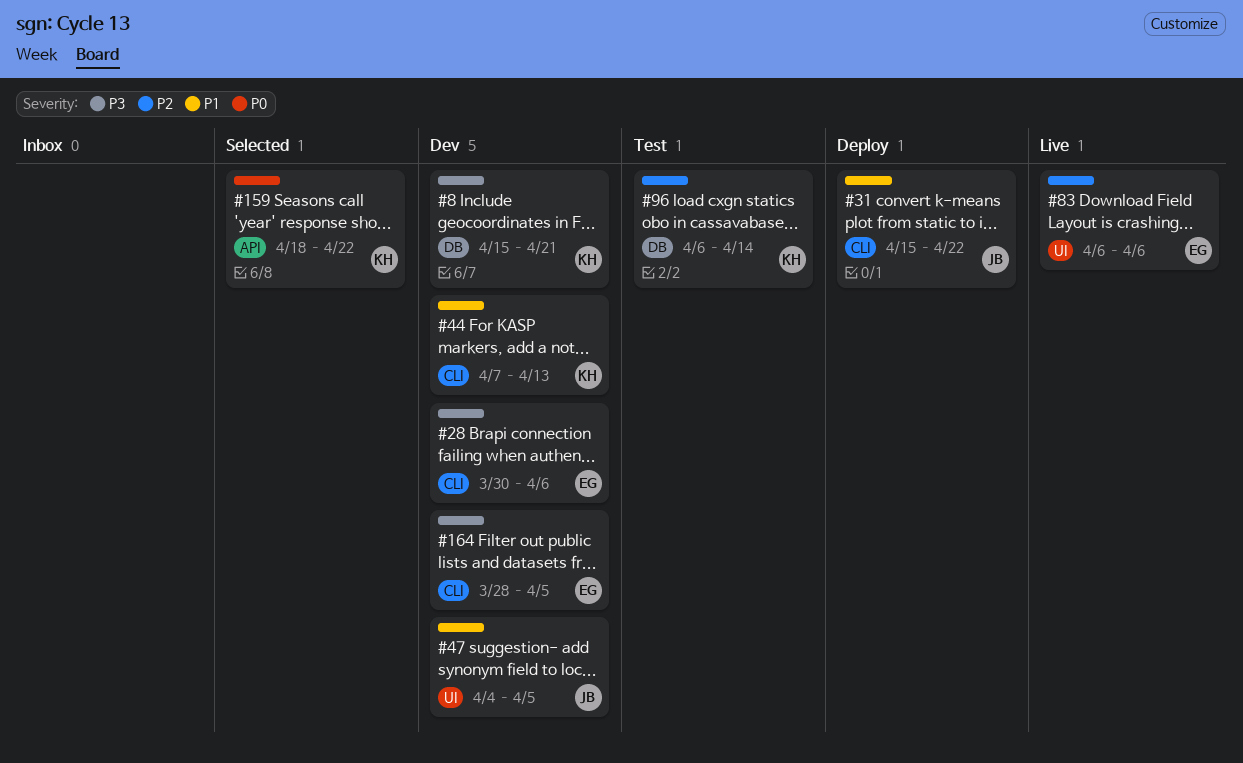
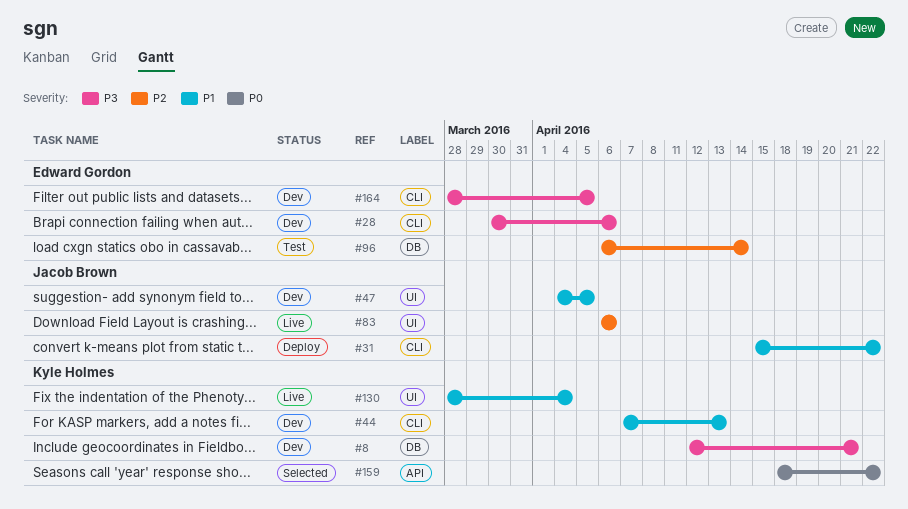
#8, start: Apr 15 -> Apr 12
#83, owner: Edward Gordon -> Jacob Brown
#96, owner: Kyle Holmes -> Edward Gordon
#130: none -> present

